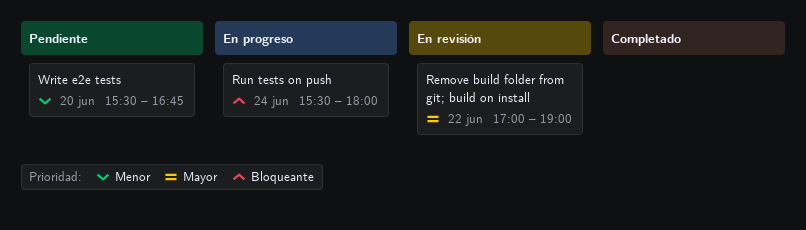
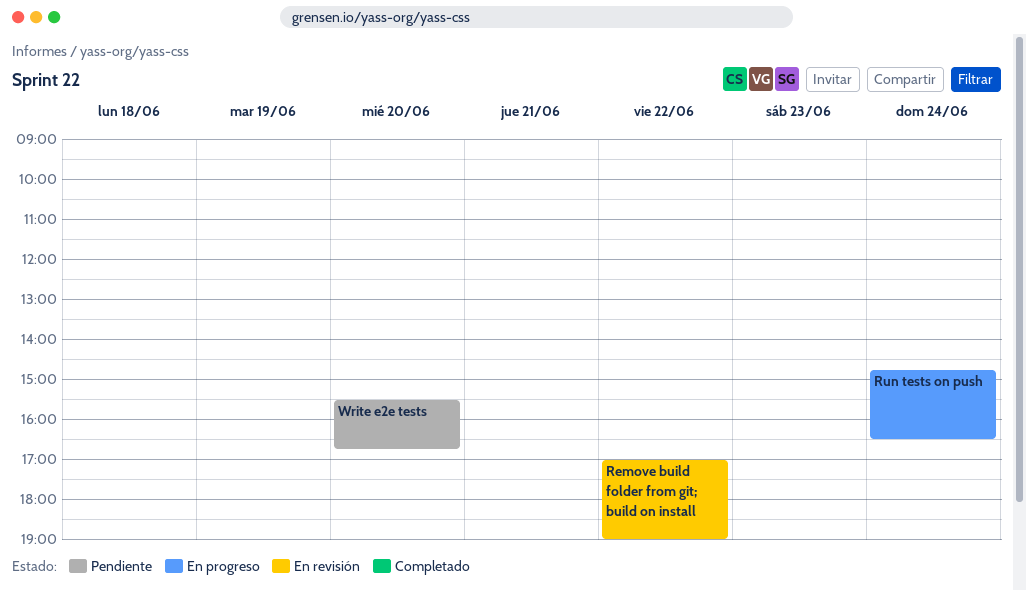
Run tests on push, begins: 15:30 -> 14:45
Run tests on push, ends: 18:00 -> 16:30

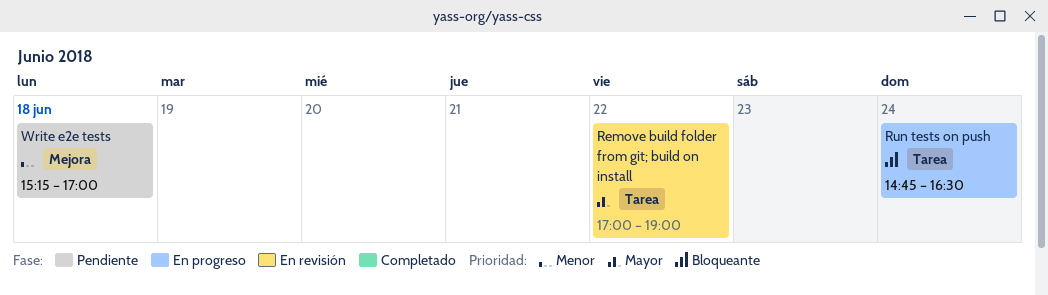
Write e2e tests, day: Jun 20 -> Jun 18
Write e2e tests, begins: 15:30 -> 15:15
Write e2e tests, ends: 16:45 -> 17:00

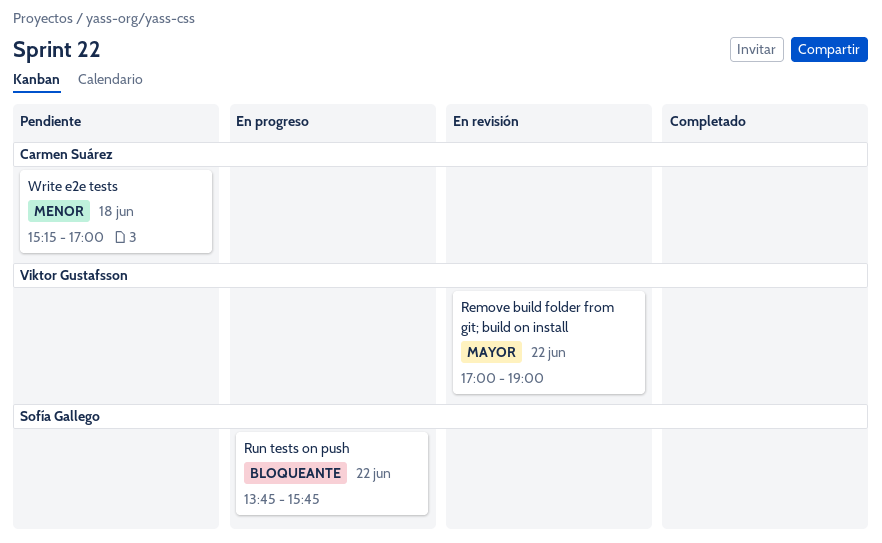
Run tests on push, day: Jun 24 -> Jun 22
Run tests on push, begins: 14:45 -> 13:45
Run tests on push, ends: 16:30 -> 15:45

